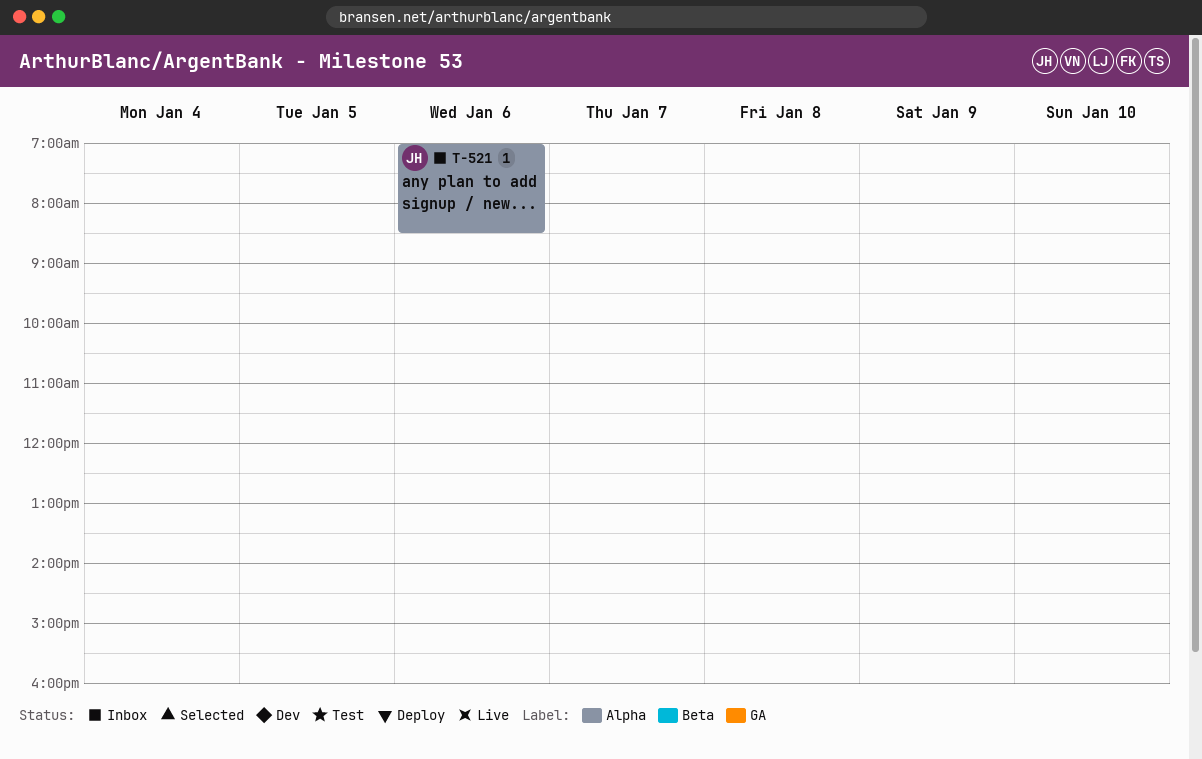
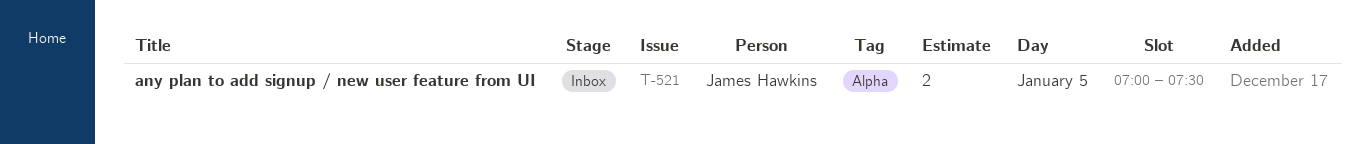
T-521, estimate: 1 -> 2
T-521, day: Jan 6 -> Jan 5
T-521, ends: 08:30 -> 07:30

